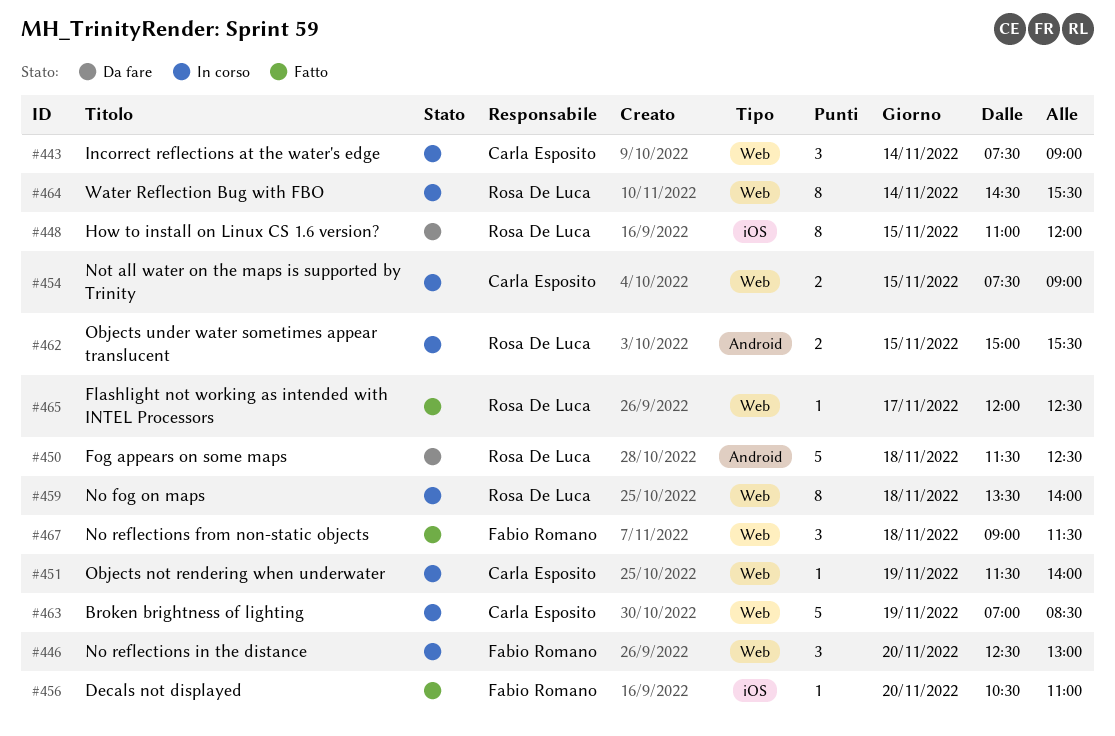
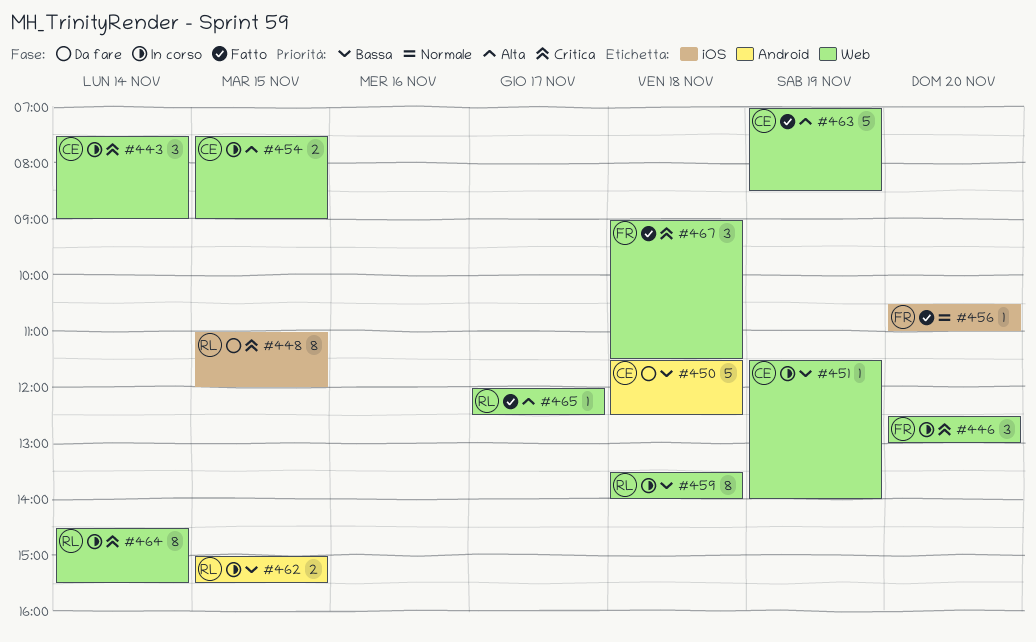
#450, owner: Rosa De Luca -> Carla Esposito
#463, status: In corso -> Fatto

